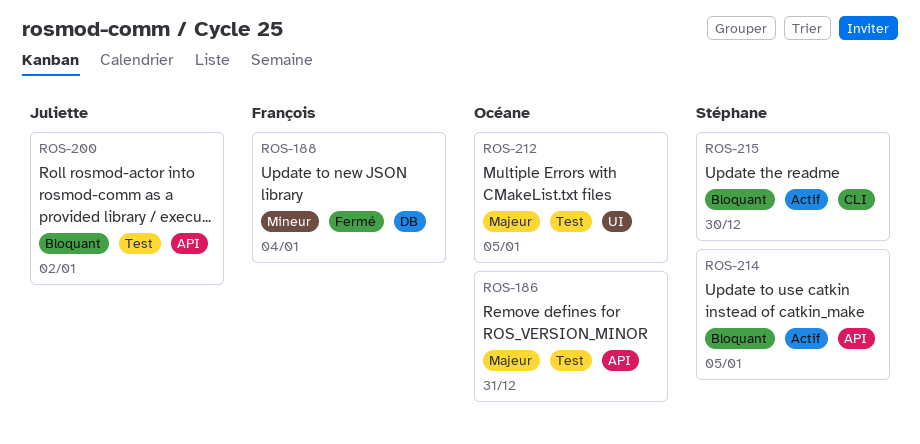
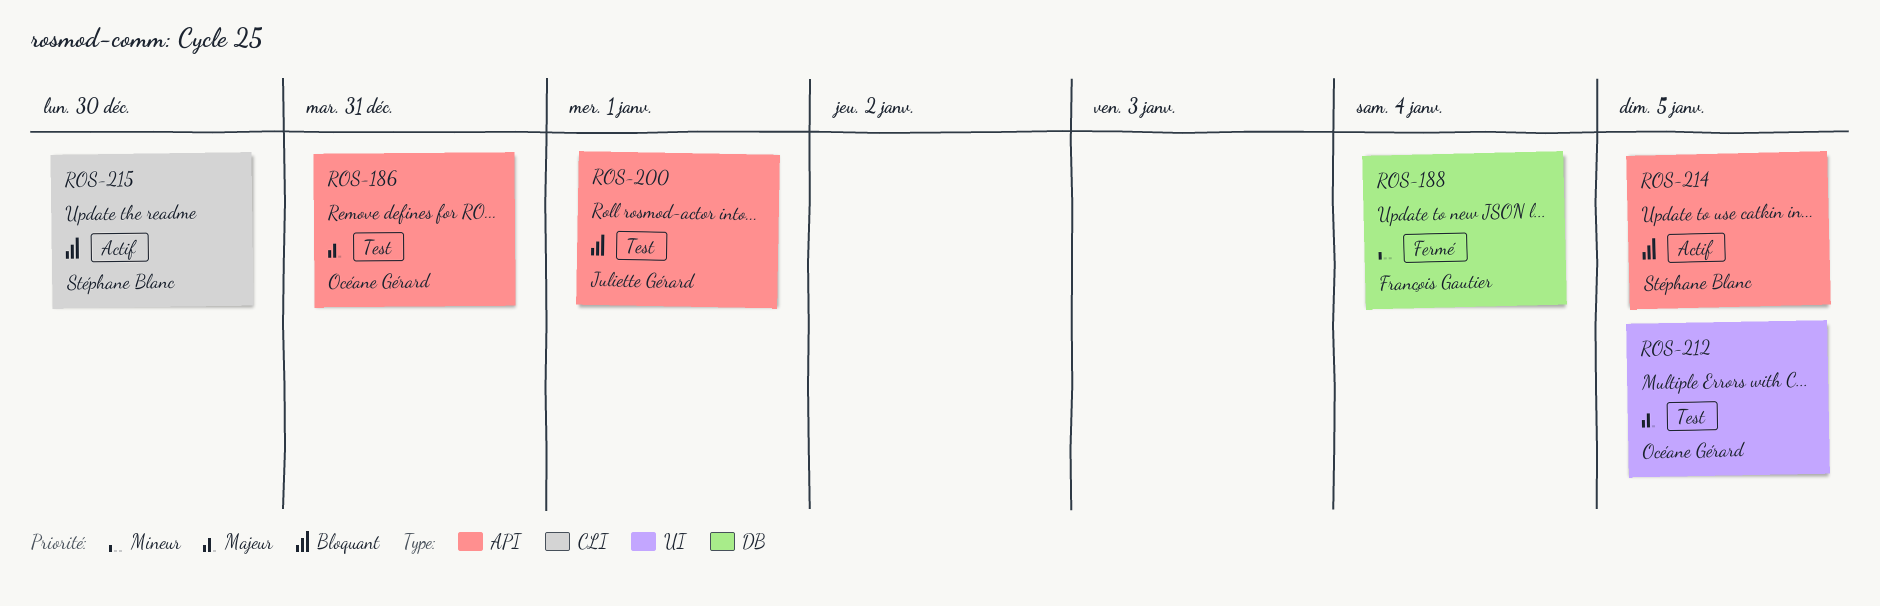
ROS-200, due: Jan 2 -> Jan 1

